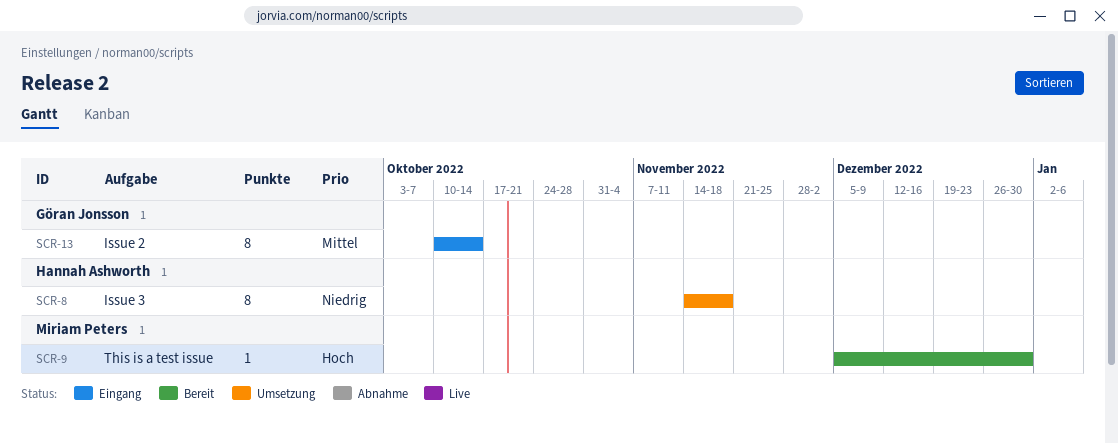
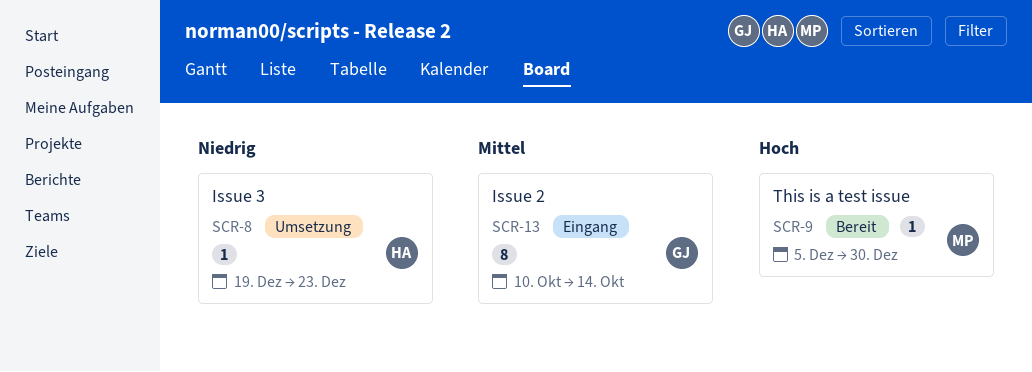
SCR-8, estimate: 8 -> 1
SCR-8, start: Nov 14 -> Dec 19
SCR-8, due: Nov 18 -> Dec 23

